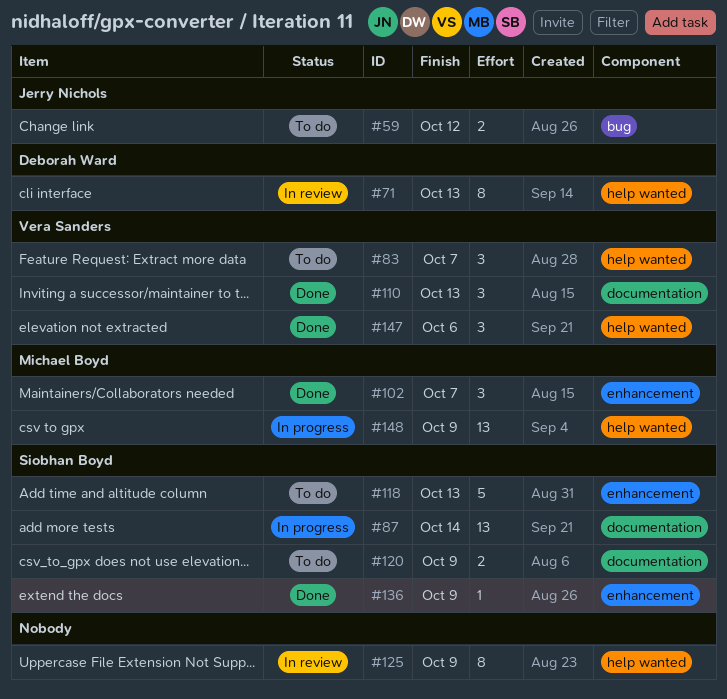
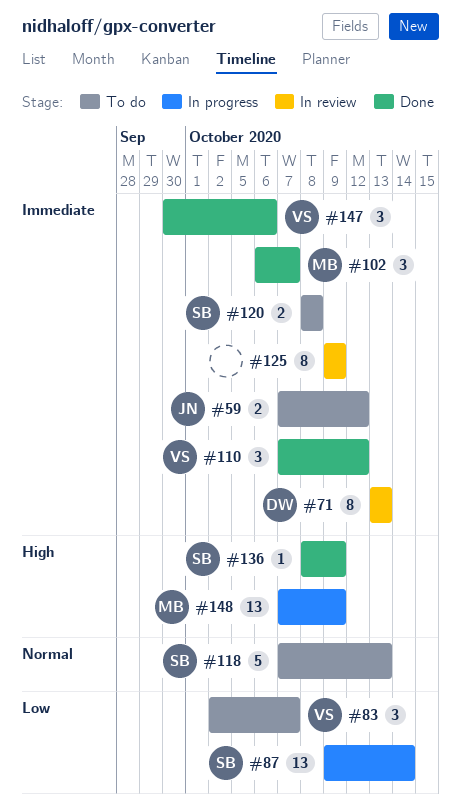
#110, due: Oct 13 -> Oct 12
#120, due: Oct 9 -> Oct 8

